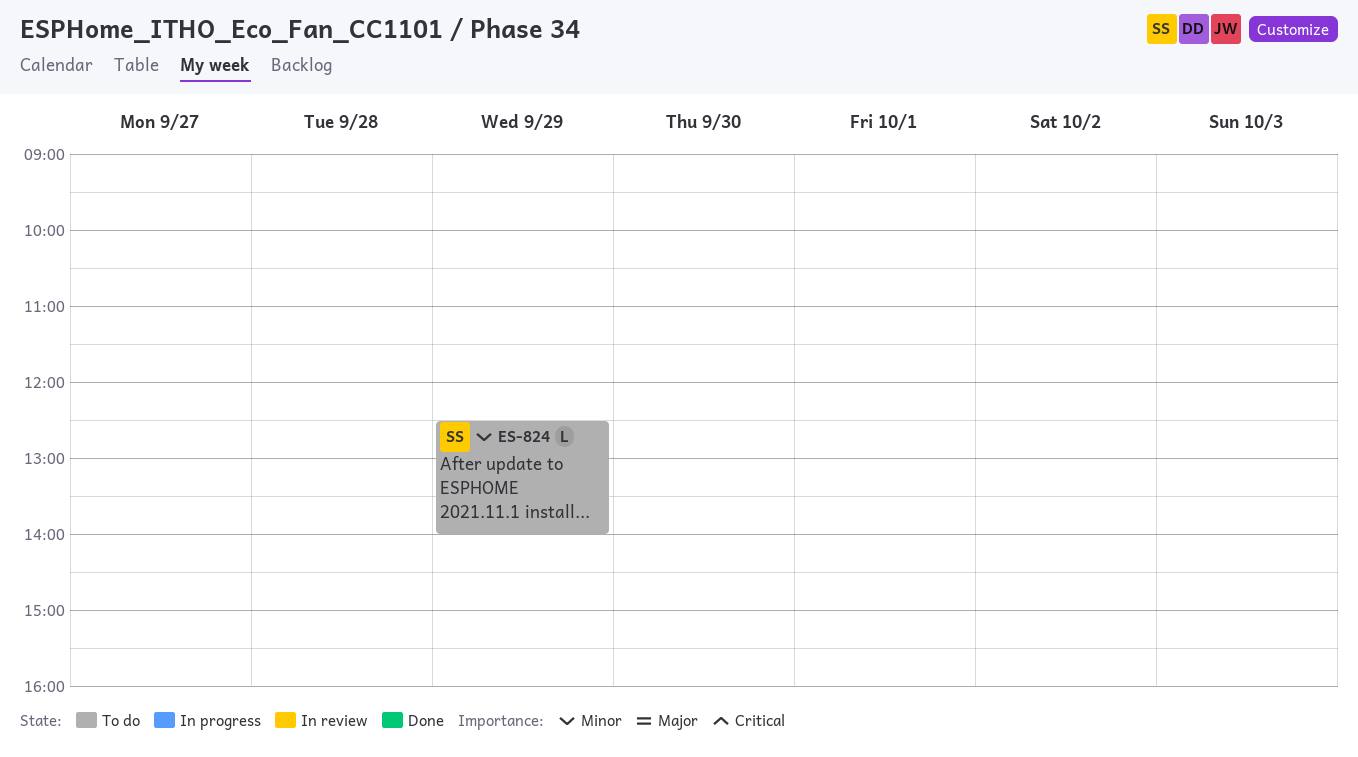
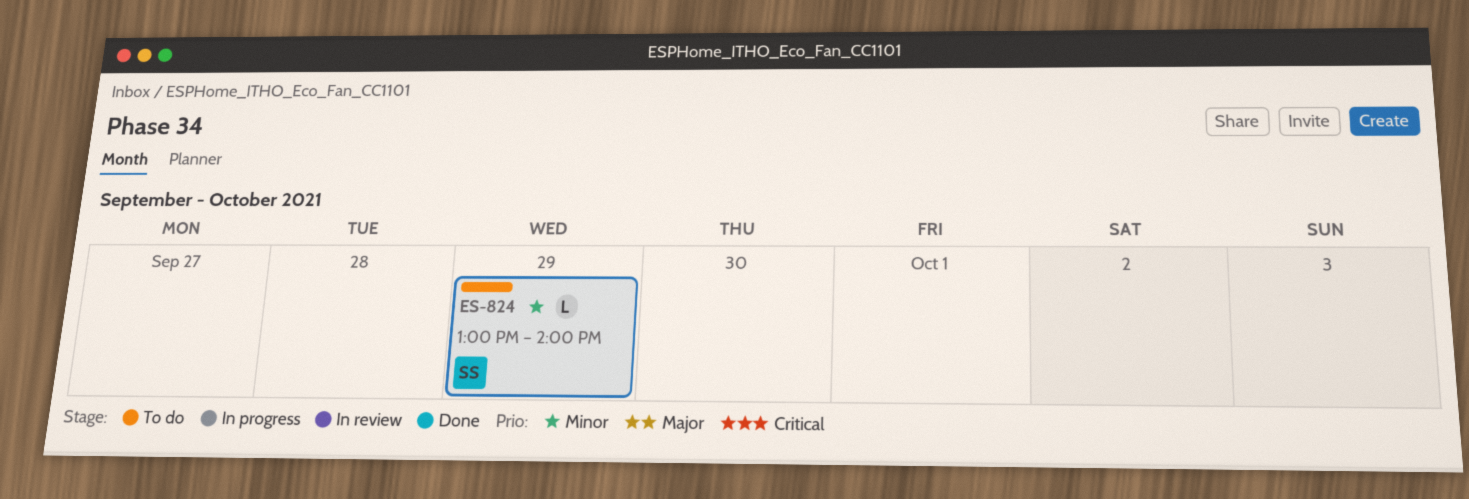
ES-824, begins: 12:30 -> 13:00

